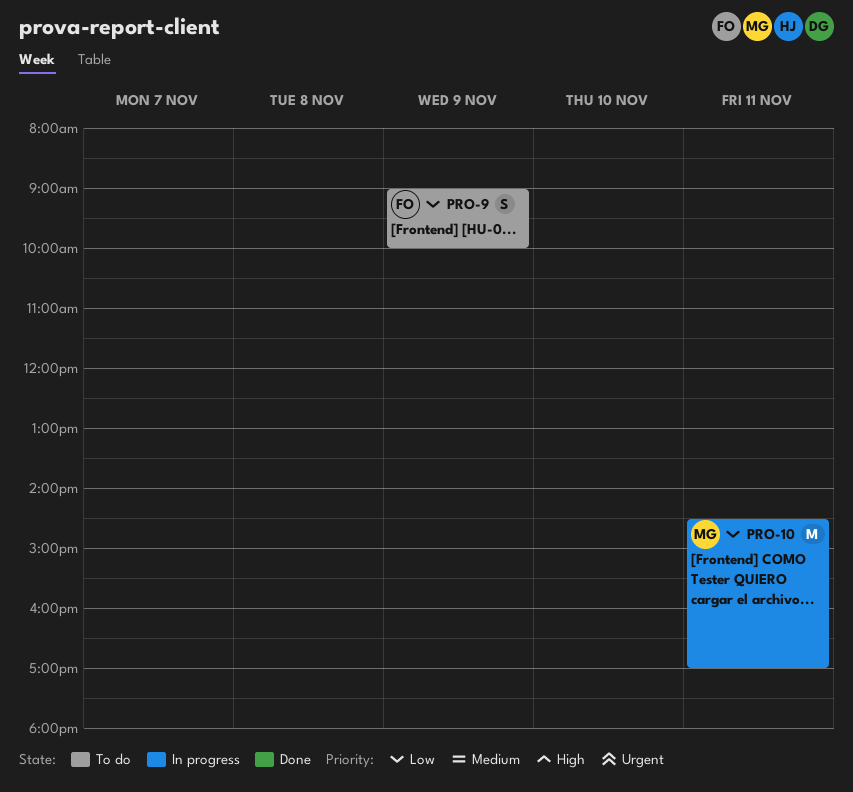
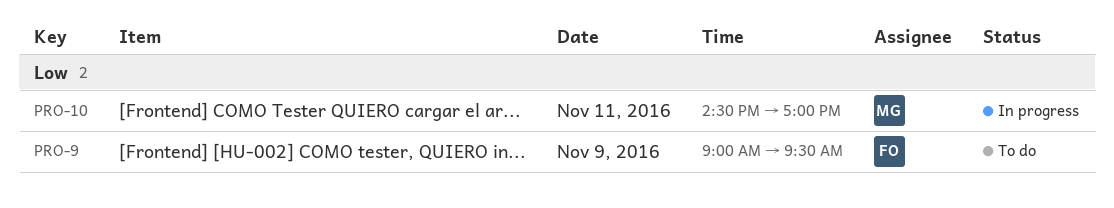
PRO-9, ends: 10:00 -> 09:30

